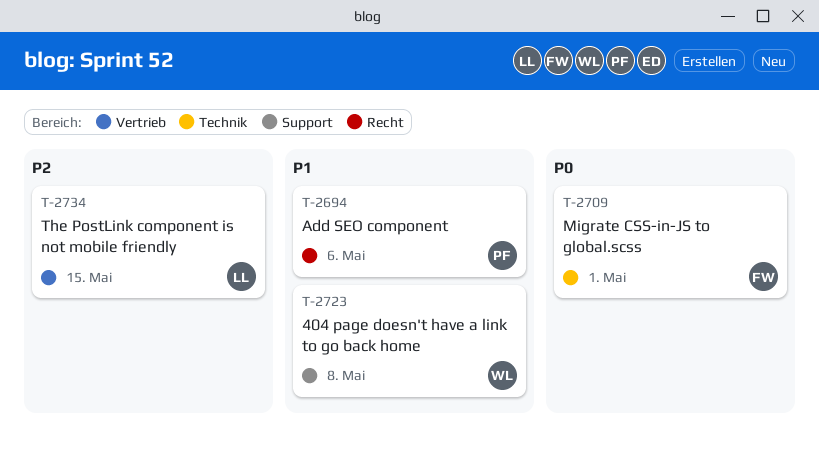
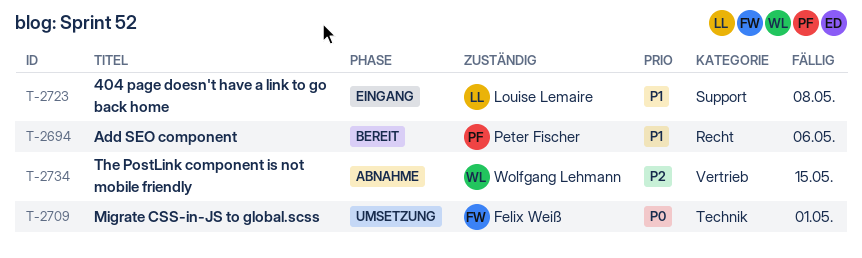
T-2723, owner: Wolfgang Lehmann -> Louise Lemaire
T-2734, owner: Louise Lemaire -> Wolfgang Lehmann

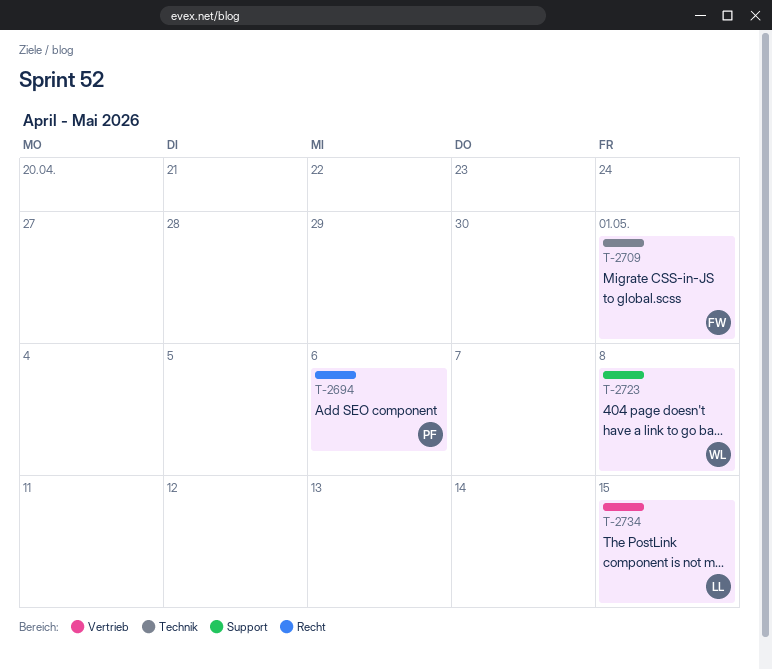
T-2723, owner: Louise Lemaire -> Wolfgang Lehmann
T-2734, owner: Wolfgang Lehmann -> Louise Lemaire

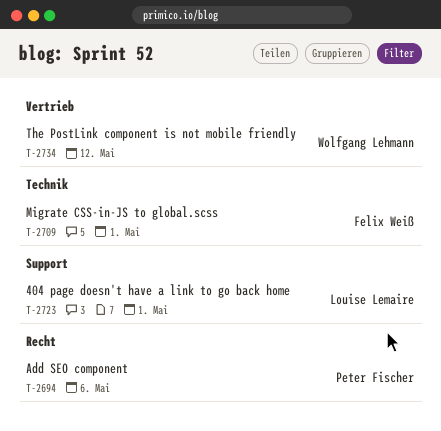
T-2723, owner: Wolfgang Lehmann -> Louise Lemaire
T-2723, due: May 8 -> May 1
T-2734, owner: Louise Lemaire -> Wolfgang Lehmann
T-2734, due: May 15 -> May 12

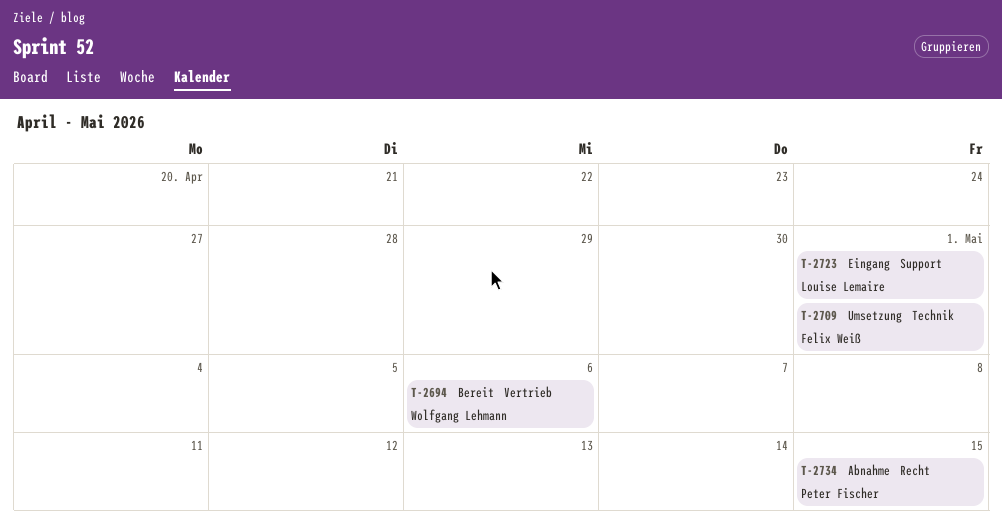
T-2694, owner: Peter Fischer -> Wolfgang Lehmann
T-2694, label: Recht -> Vertrieb
T-2734, owner: Wolfgang Lehmann -> Peter Fischer
T-2734, label: Vertrieb -> Recht
T-2734, due: May 12 -> May 15

